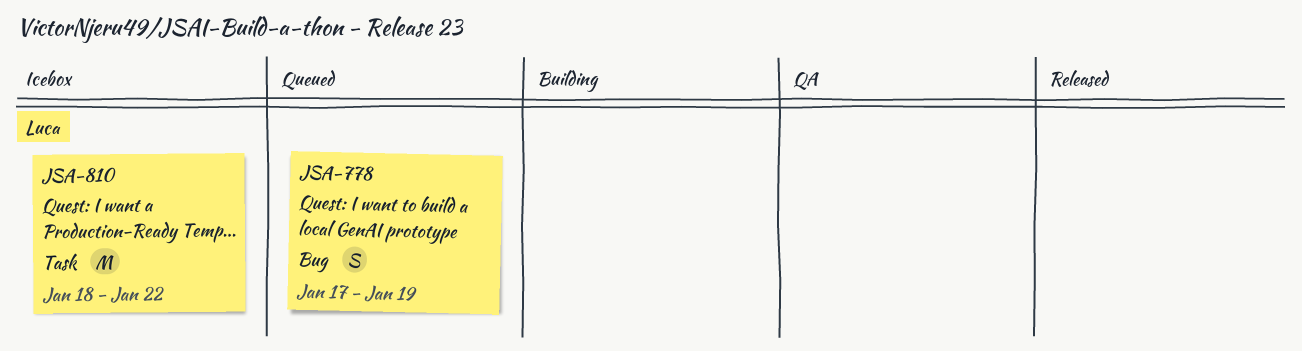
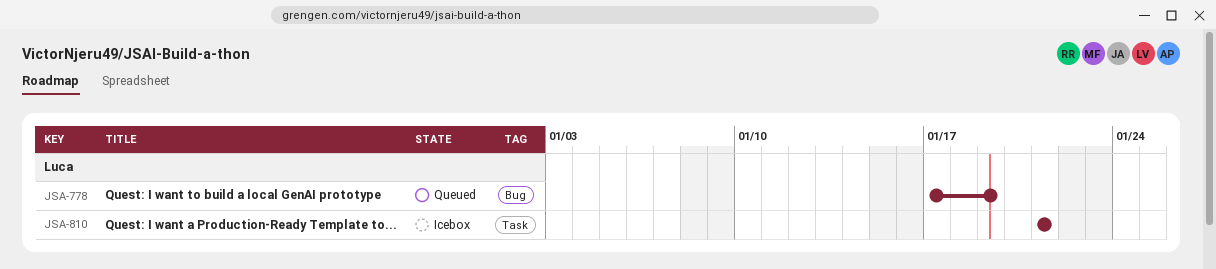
JSA-810, start: Jan 18 -> Jan 21
JSA-810, due: Jan 22 -> Jan 21

